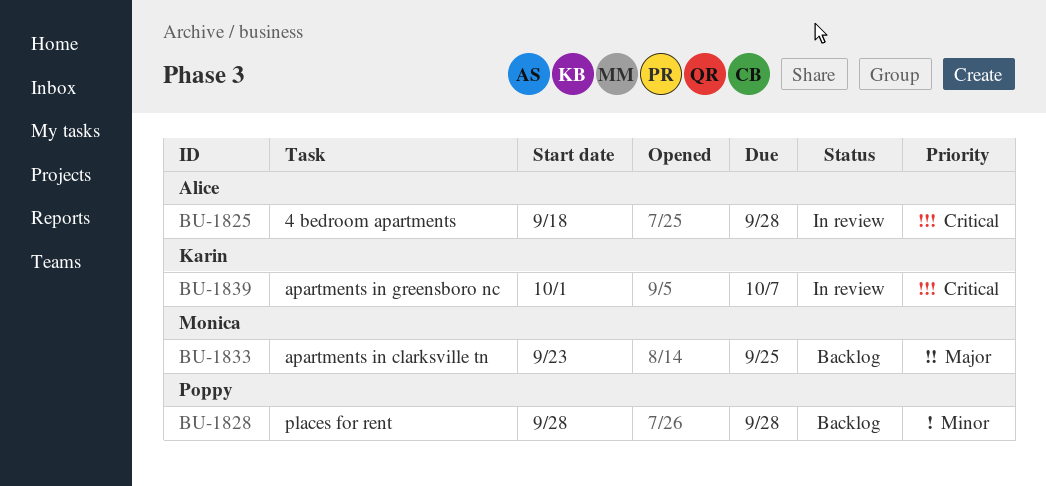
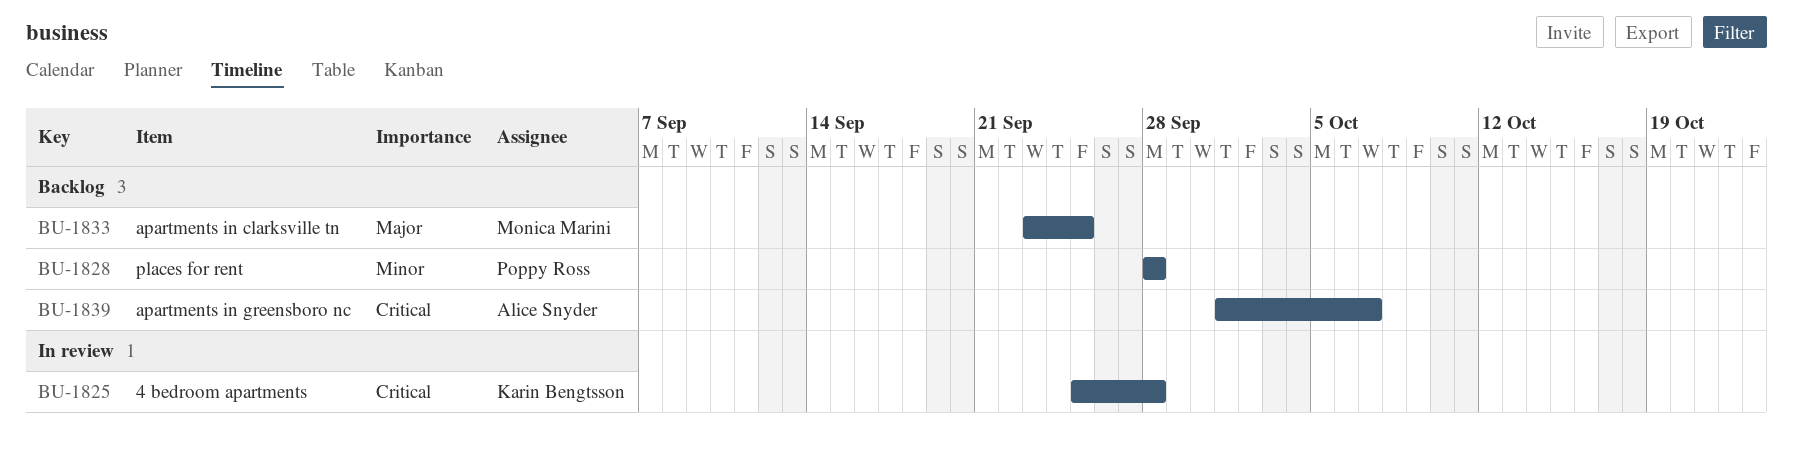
BU-1825, owner: Alice Snyder -> Karin Bengtsson
BU-1825, start: Sep 18 -> Sep 25
BU-1839, status: In review -> Backlog
BU-1839, owner: Karin Bengtsson -> Alice Snyder

